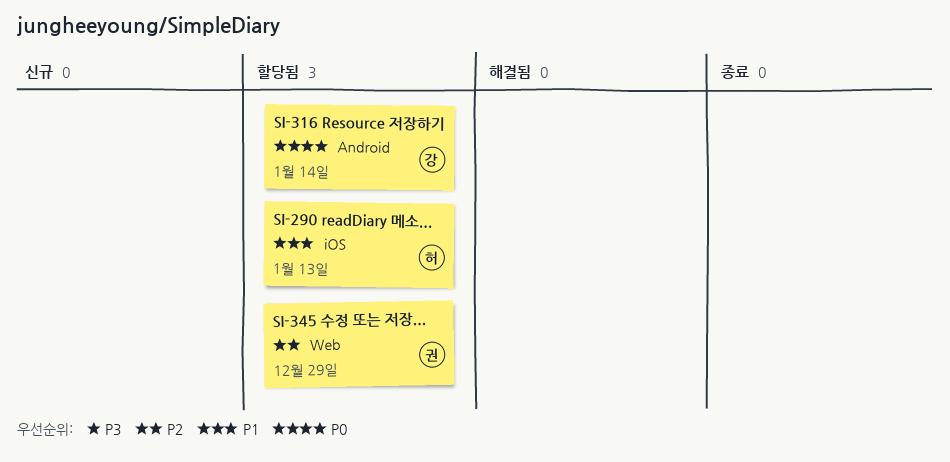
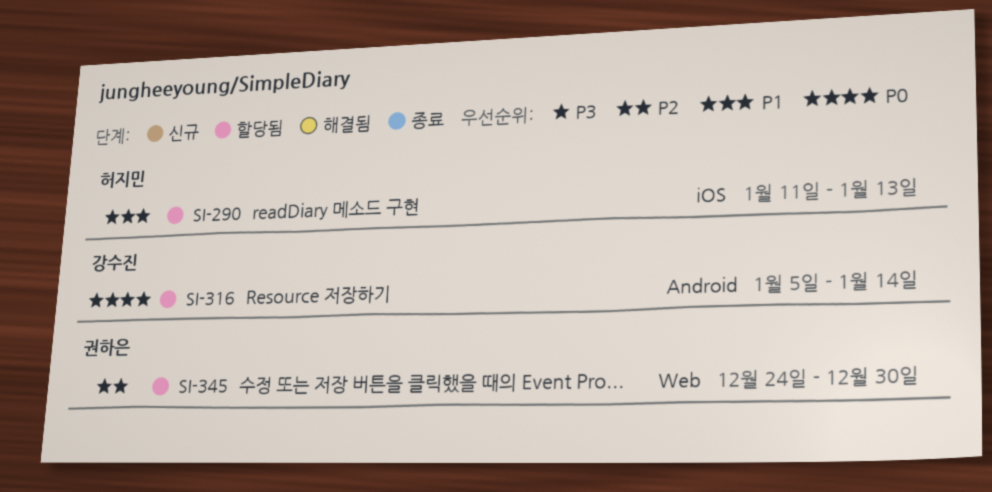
SI-345, due: Dec 29 -> Dec 30

